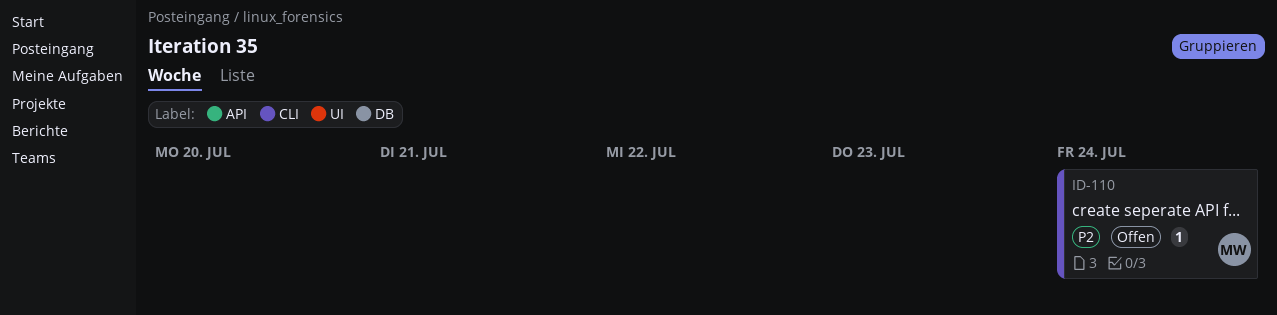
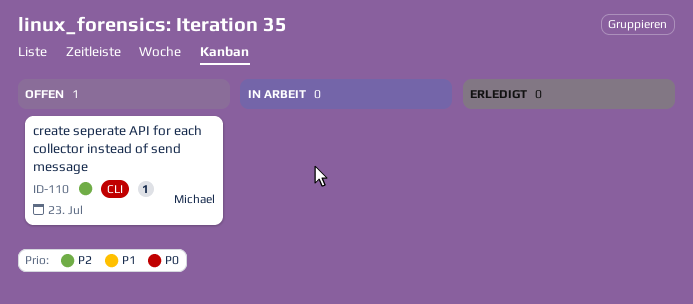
ID-110, due: Jul 24 -> Jul 23

